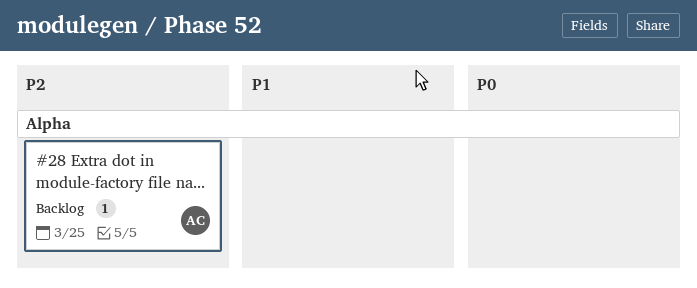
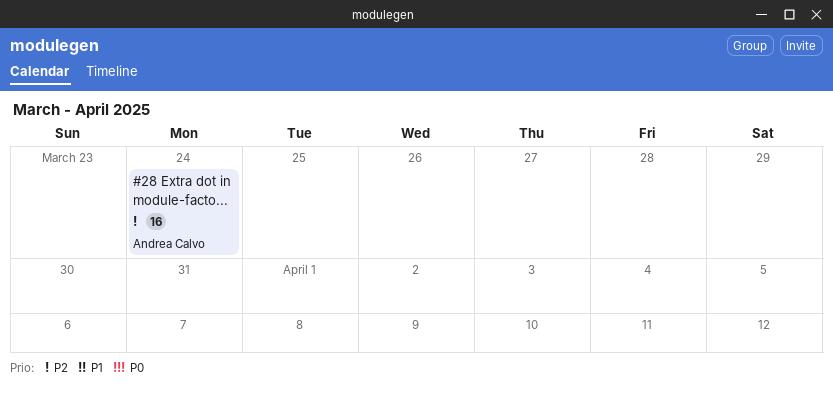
#28, estimate: 1 -> 16
#28, due: Mar 25 -> Mar 24

